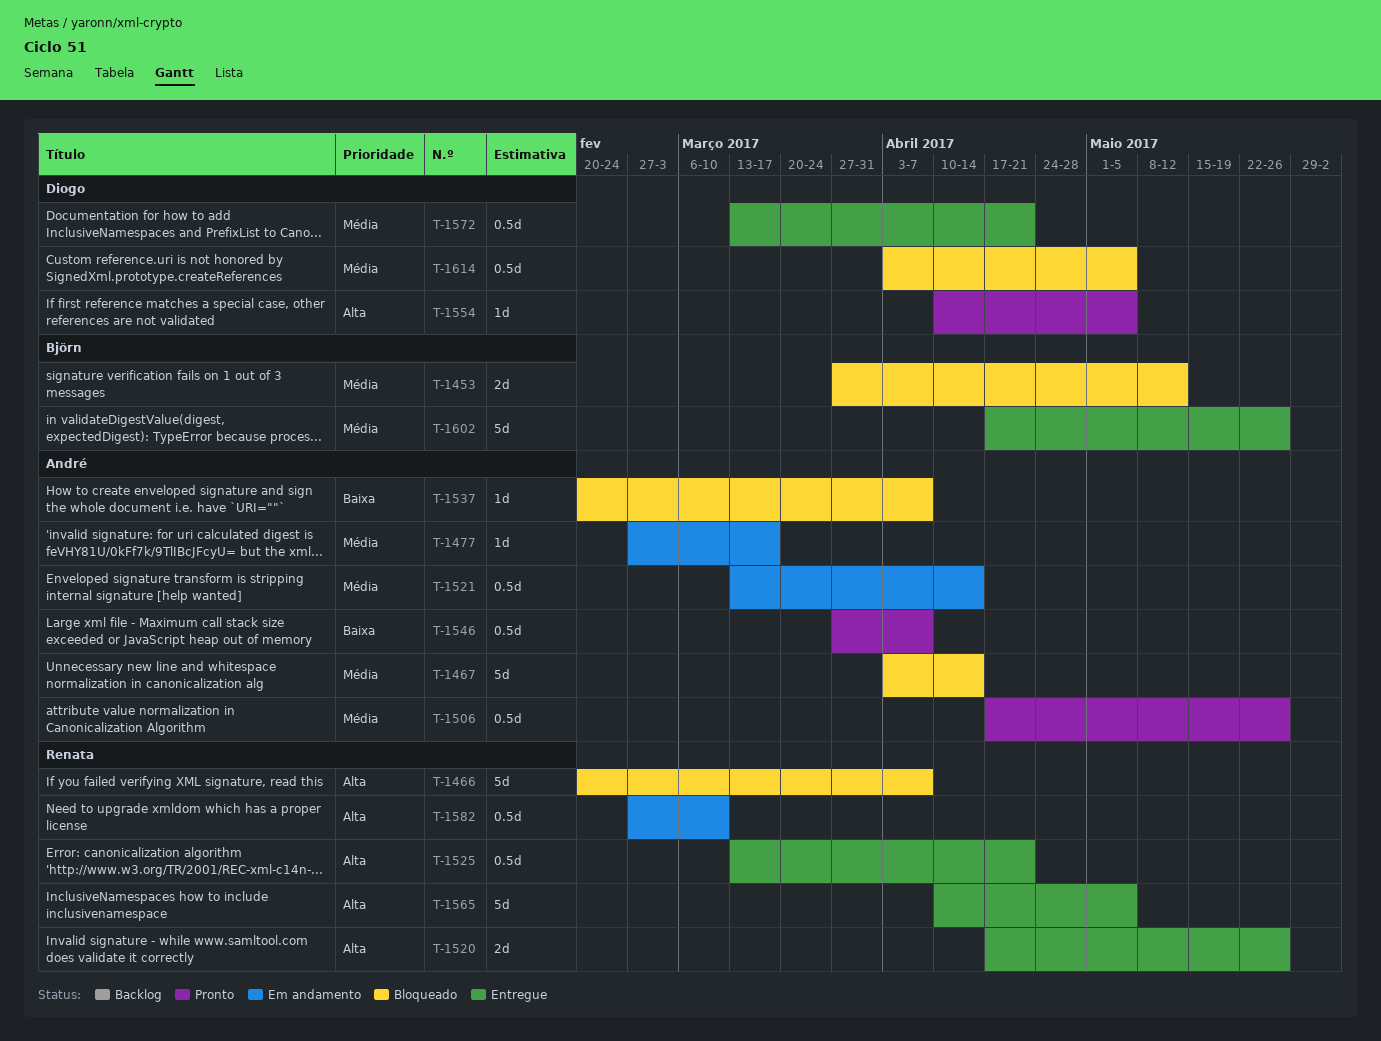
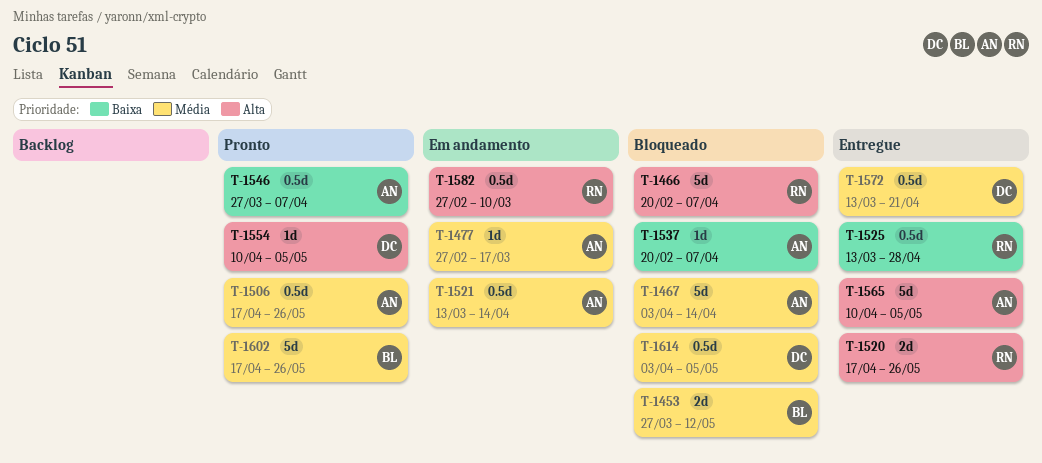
T-1525, priority: Alta -> Baixa
T-1525, due: Apr 21 -> Apr 28
T-1565, owner: Renata -> André
T-1602, status: Entregue -> Pronto

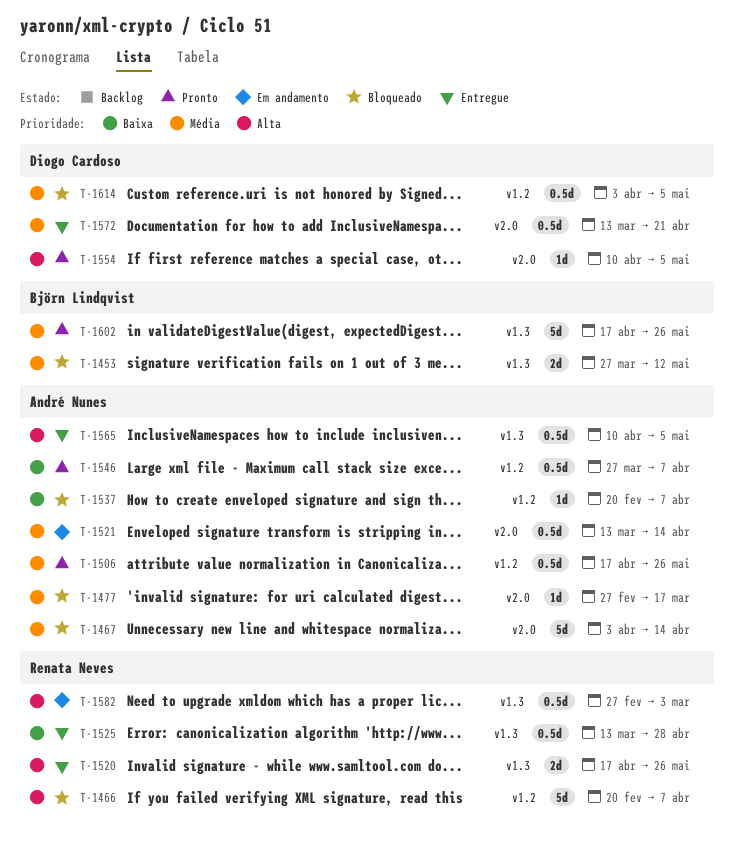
T-1477, status: Em andamento -> Bloqueado
T-1565, estimate: 5d -> 0.5d
T-1582, due: Mar 10 -> Mar 3

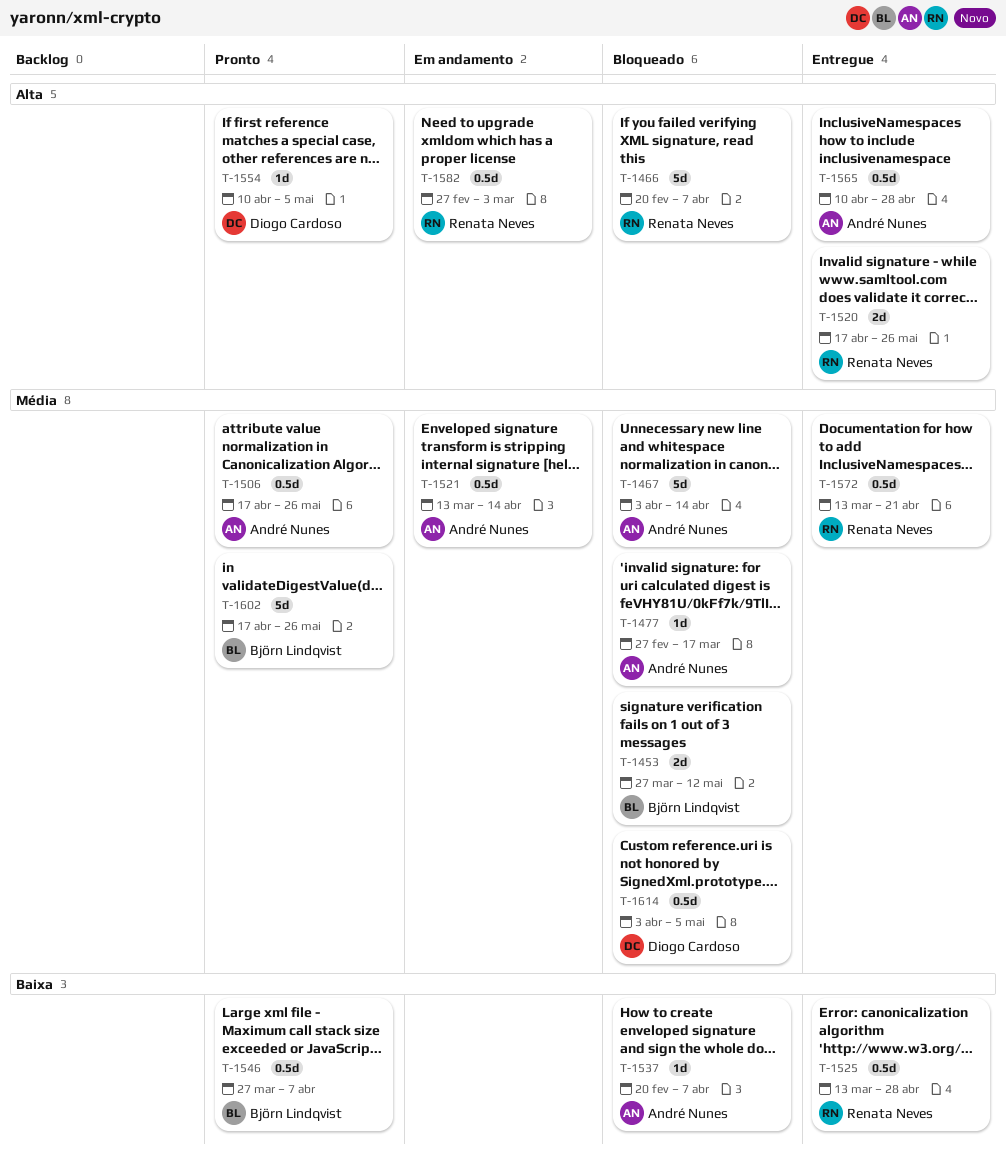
T-1546, owner: André Nunes -> Björn Lindqvist
T-1565, due: May 5 -> Apr 28
T-1572, owner: Diogo Cardoso -> Renata Neves

